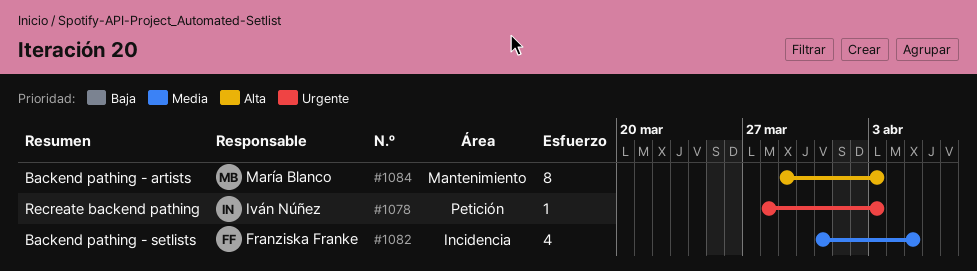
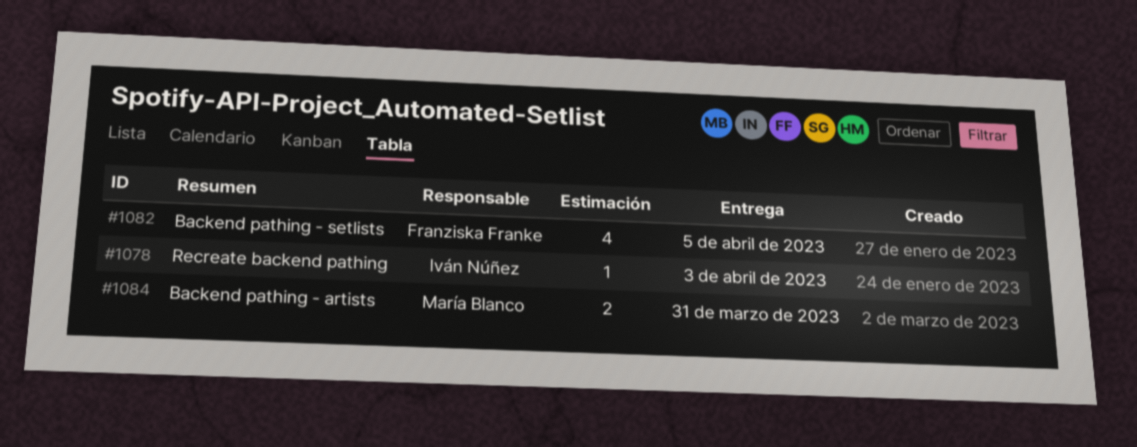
#1084, estimate: 8 -> 2
#1084, due: Apr 3 -> Mar 31

